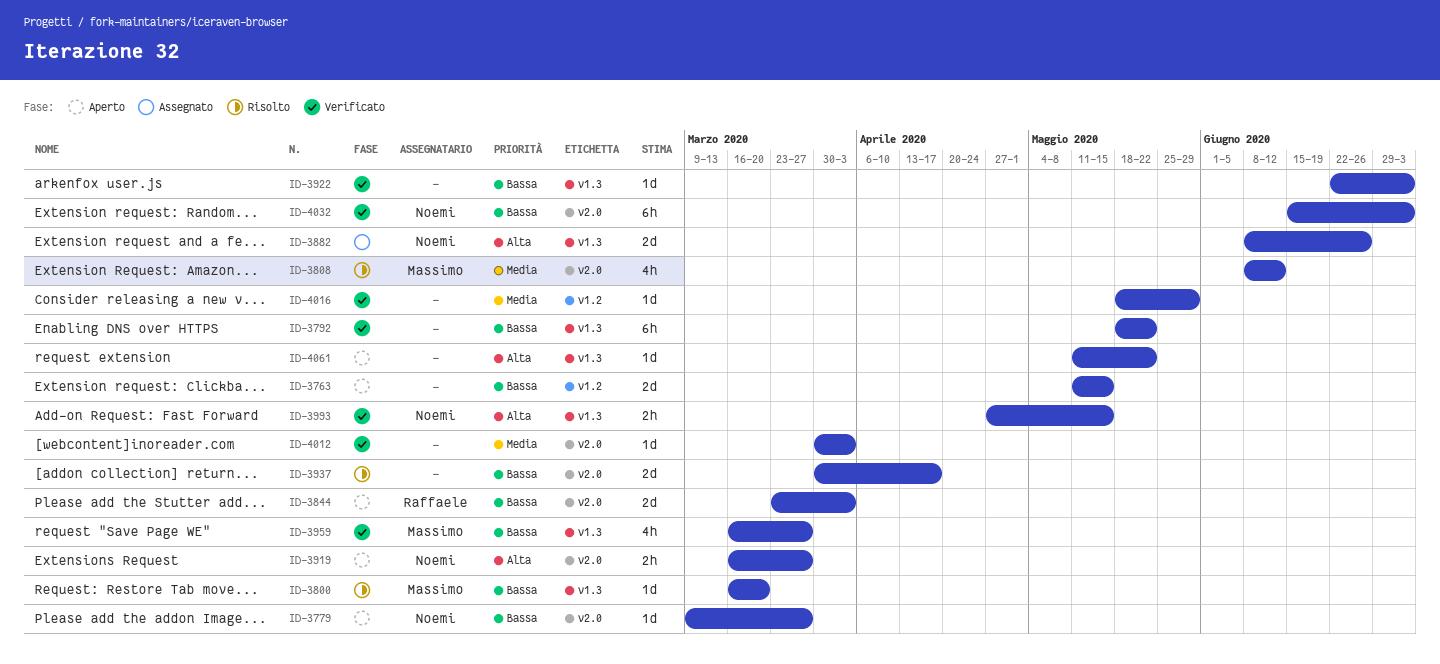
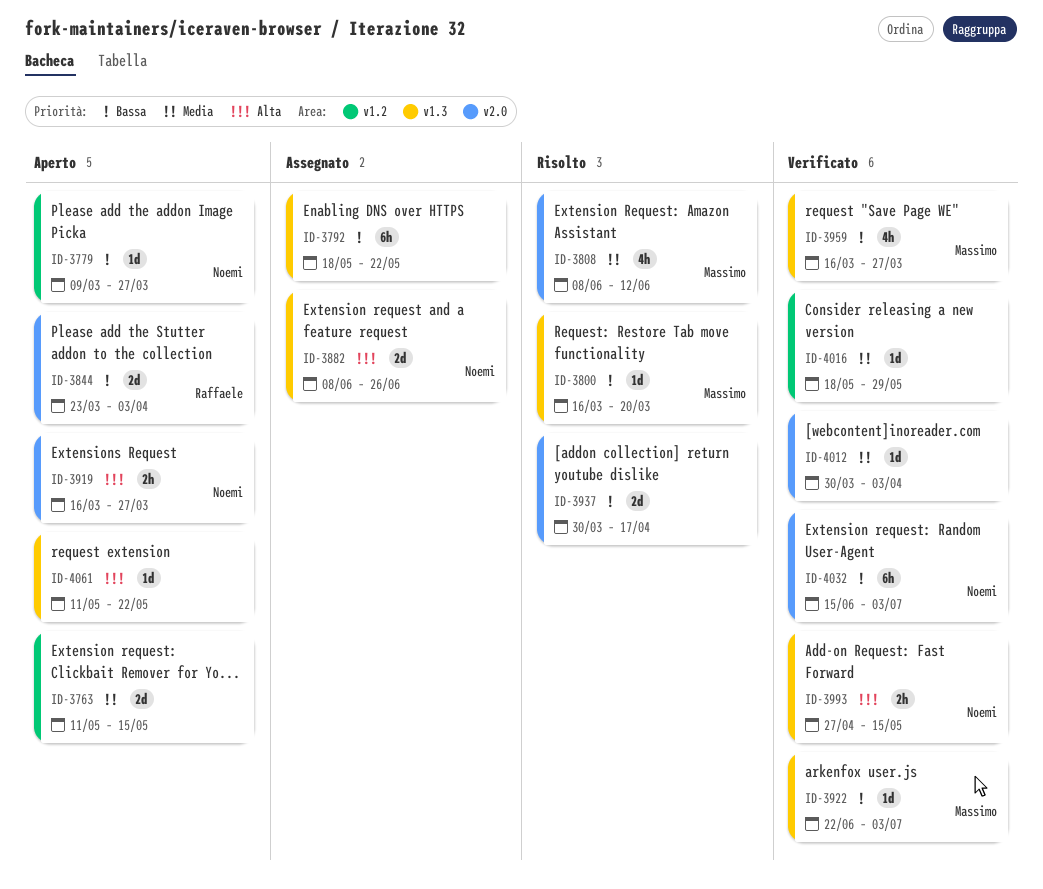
ID-3763, priority: Bassa -> Media
ID-3779, label: v2.0 -> v1.2
ID-3792, status: Verificato -> Assegnato
ID-3922, owner: none -> Massimo

